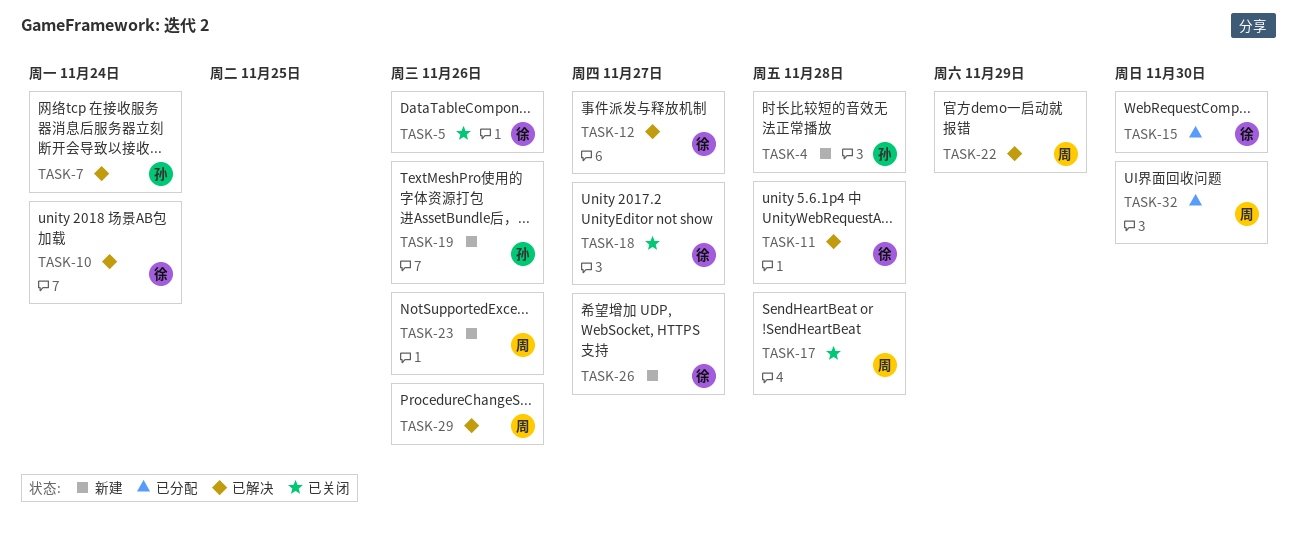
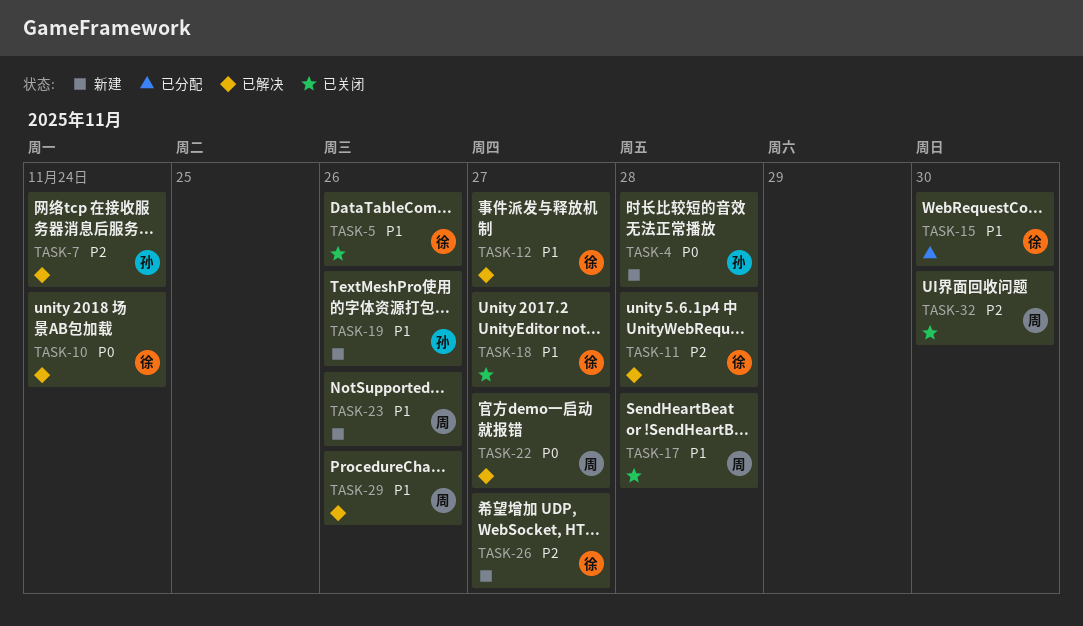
TASK-22, due: Nov 29 -> Nov 27
TASK-32, status: 已分配 -> 已关闭

